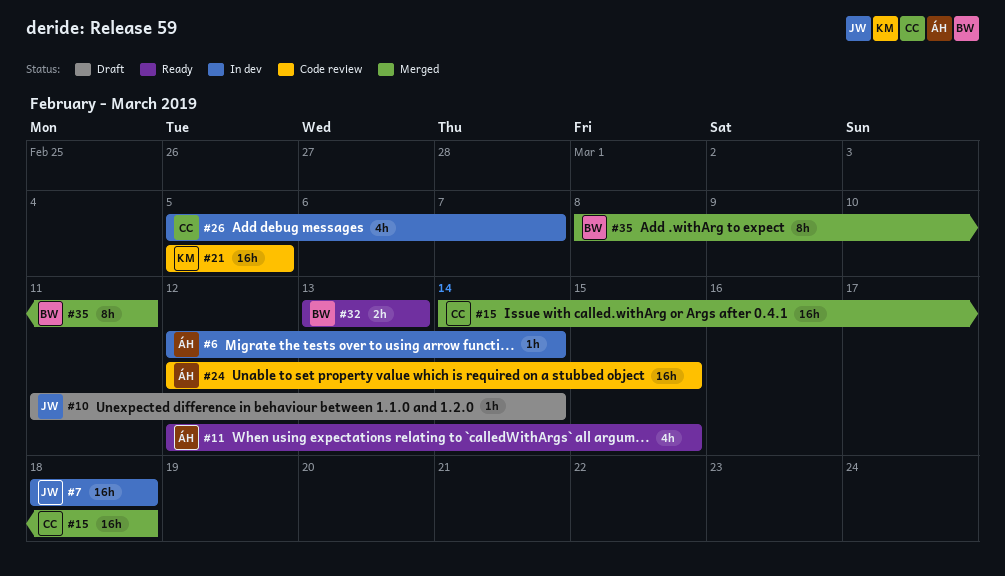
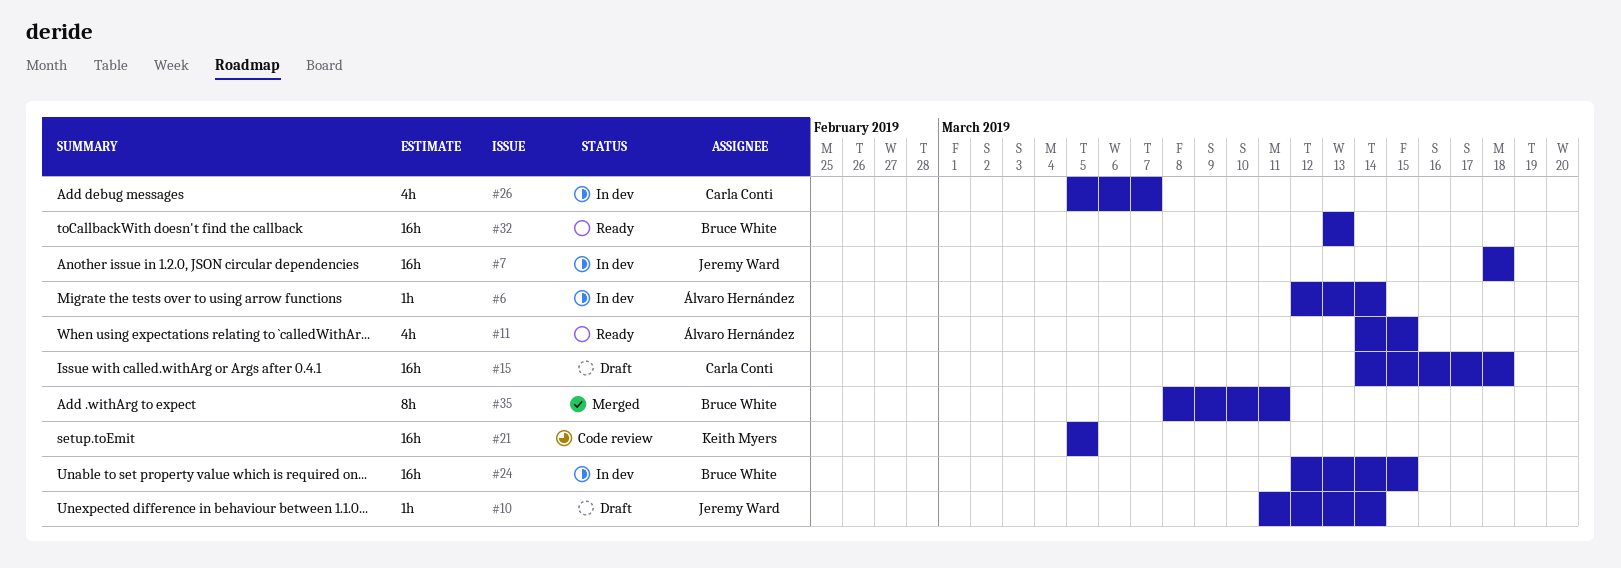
#11, start: Mar 12 -> Mar 14
#15, status: Merged -> Draft
#24, status: Code review -> In dev
#24, owner: Álvaro Hernández -> Bruce White
#32, estimate: 2h -> 16h

